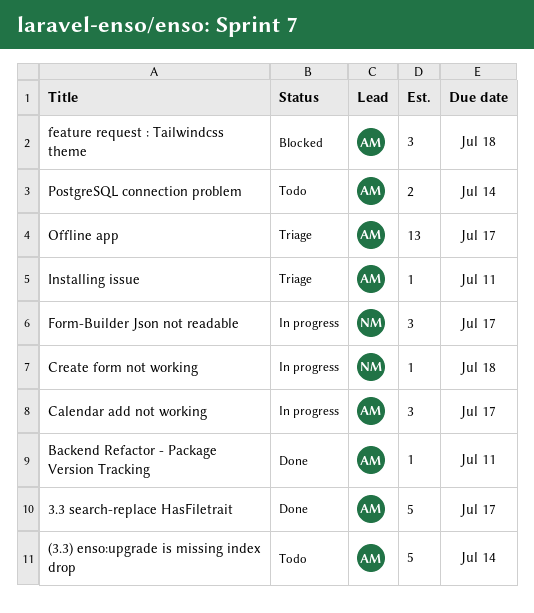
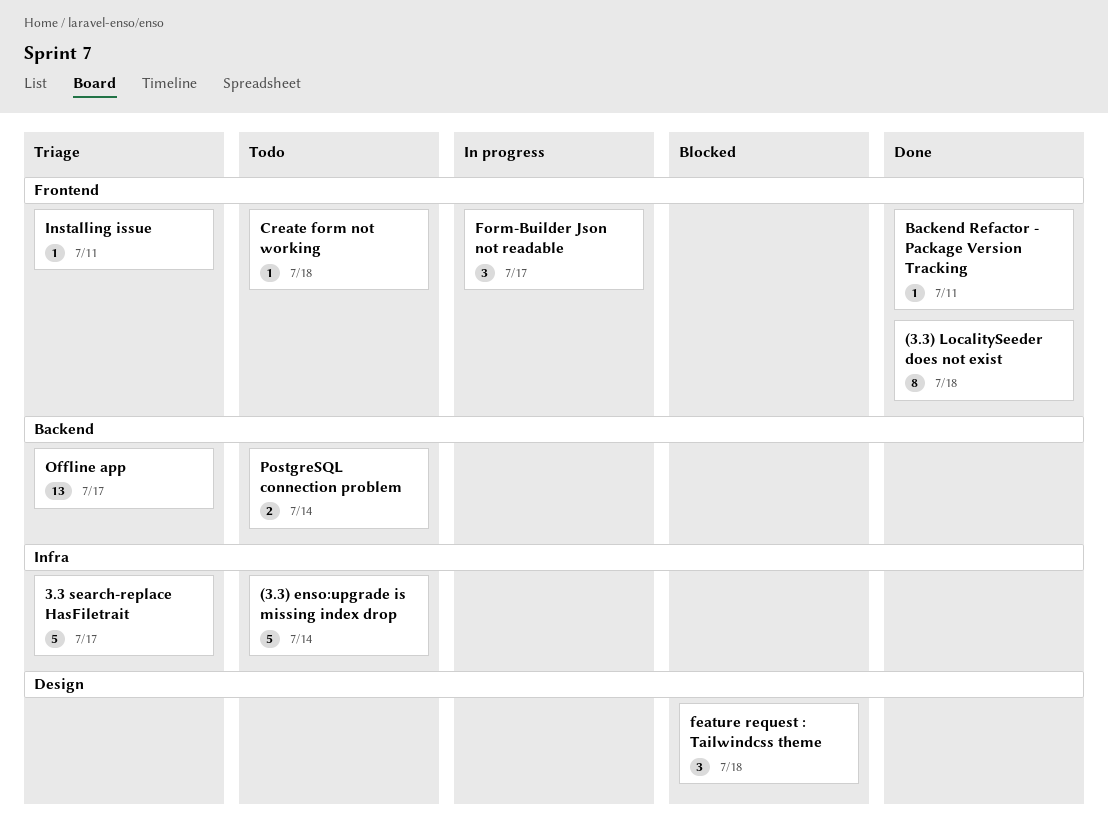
(3.3) LocalitySeeder does not exist: none -> present
3.3 search-replace HasFiletrait, status: Done -> Triage
Calendar add not working: present -> none
Create form not working, status: In progress -> Todo

